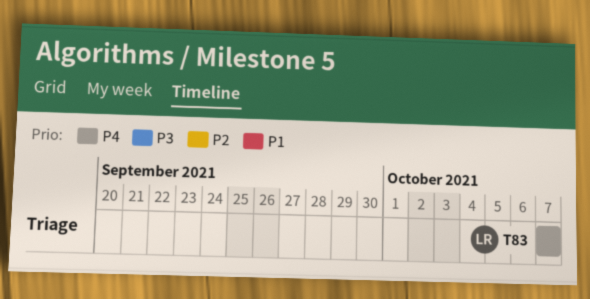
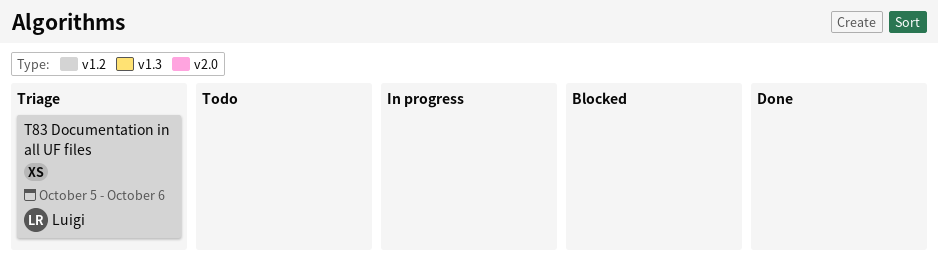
T83, start: Oct 7 -> Oct 5
T83, due: Oct 7 -> Oct 6

